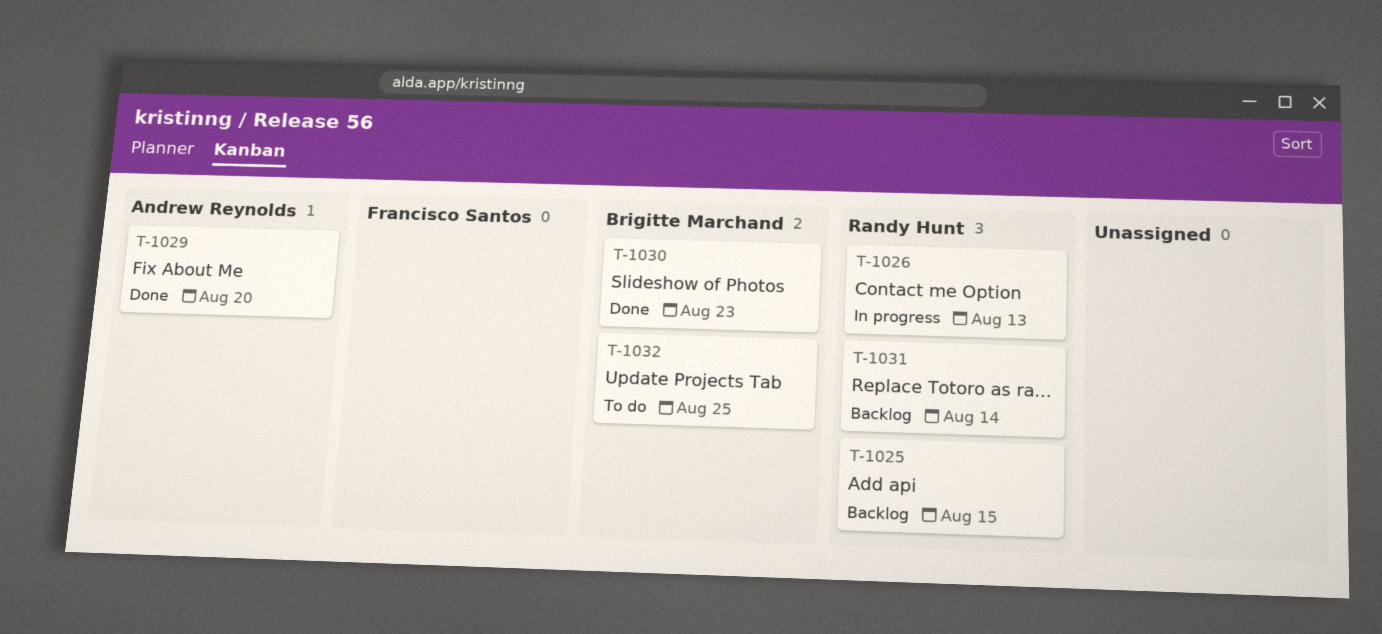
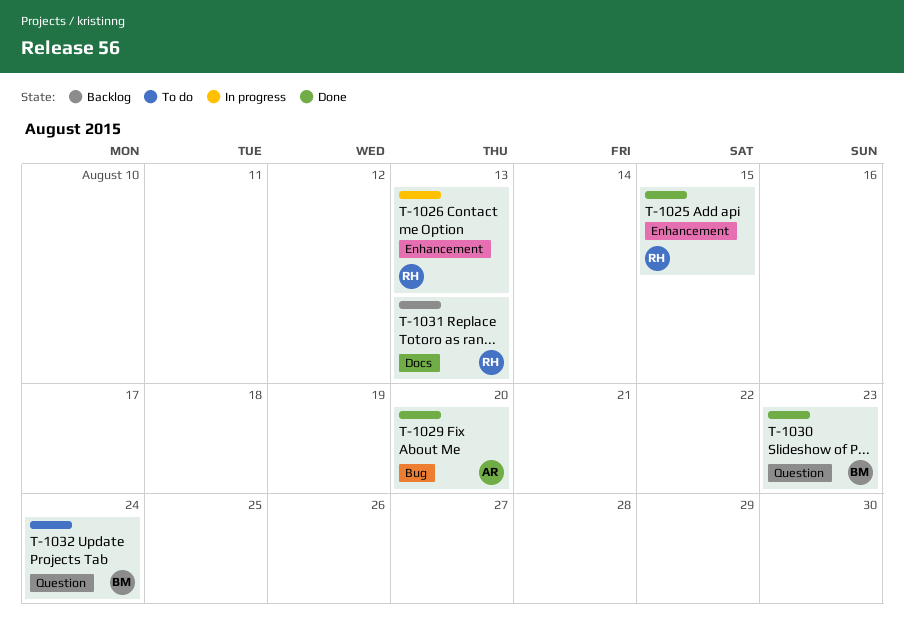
T-1025, status: Backlog -> Done
T-1031, due: Aug 14 -> Aug 13
T-1032, due: Aug 25 -> Aug 24

